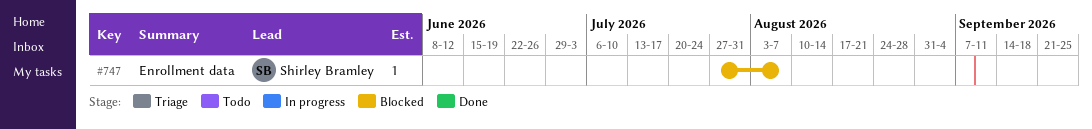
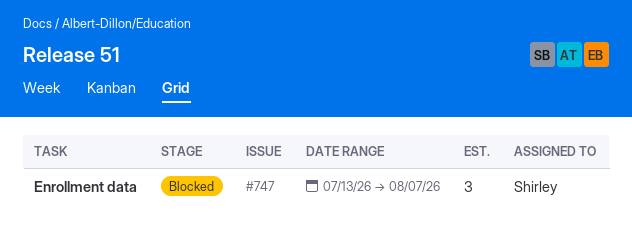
#747, estimate: 1 -> 3
#747, start: Jul 27 -> Jul 13

